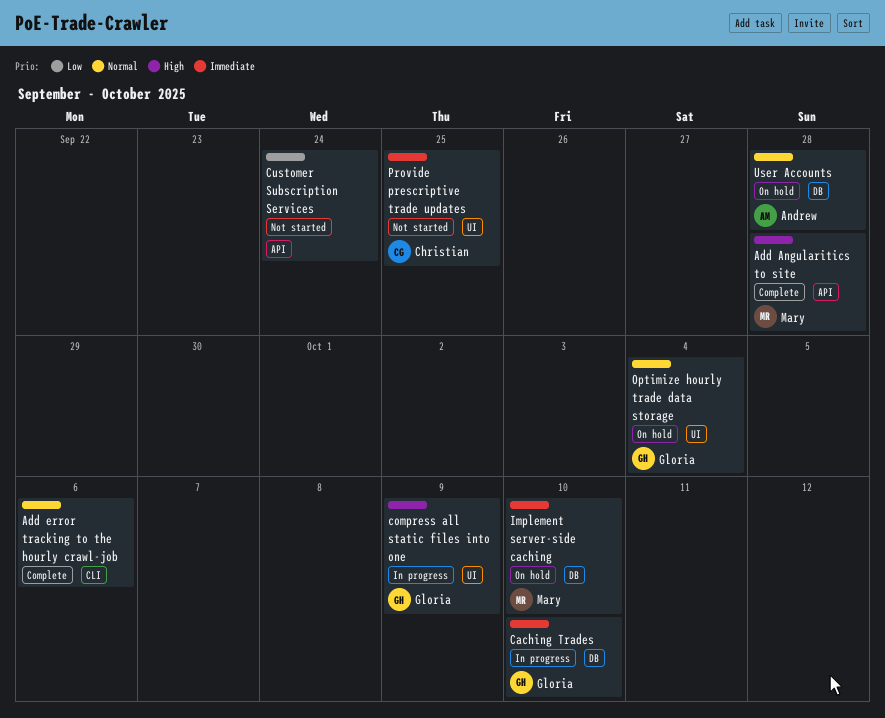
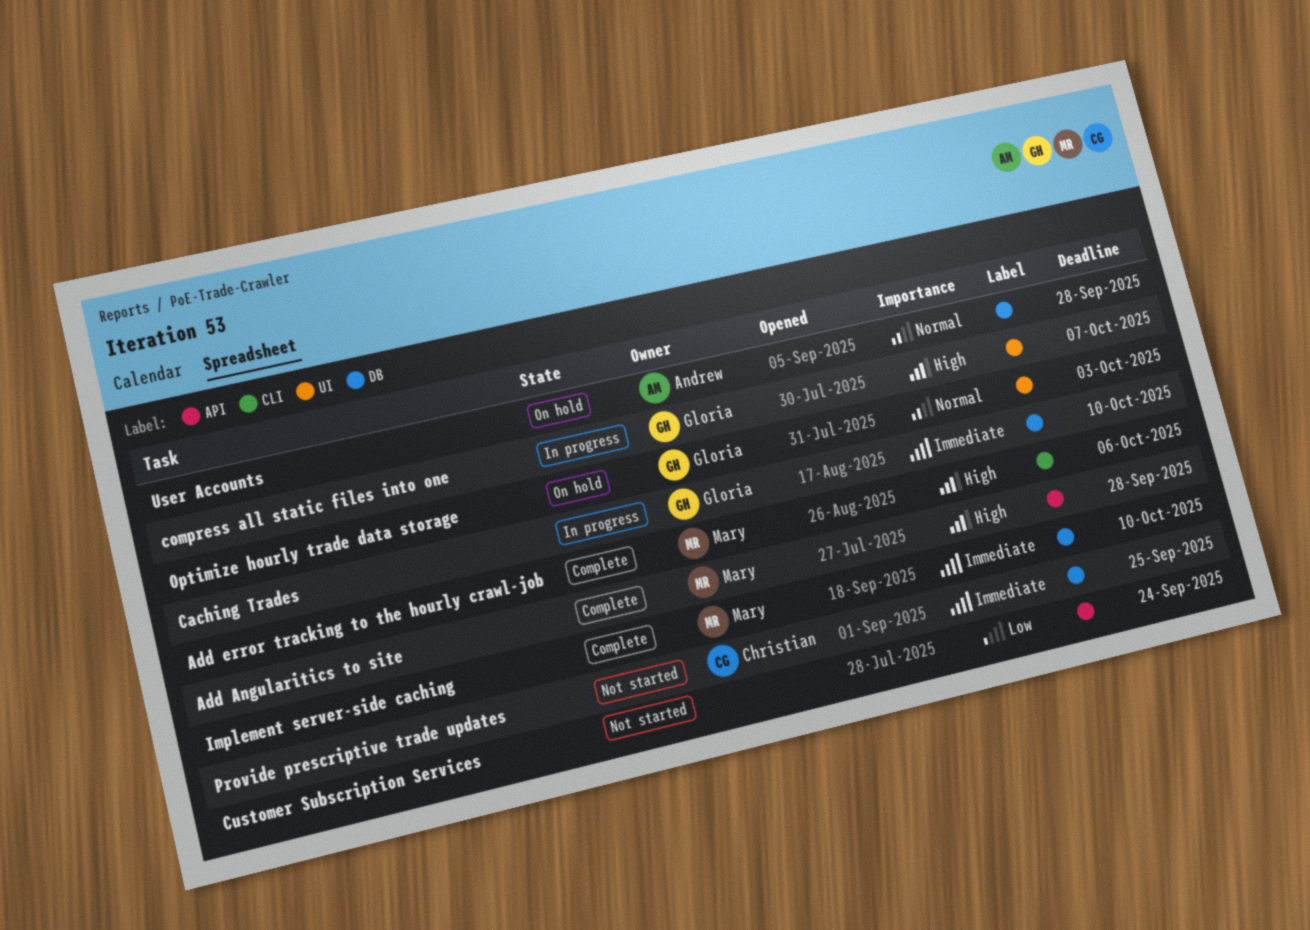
Add error tracking to the hourly crawl-job, owner: none -> Mary
Add error tracking to the hourly crawl-job, priority: Normal -> High
compress all static files into one, due: Oct 9 -> Oct 7
Implement server-side caching, status: On hold -> Complete
Optimize hourly trade data storage, due: Oct 4 -> Oct 3
Provide prescriptive trade updates, label: UI -> DB

